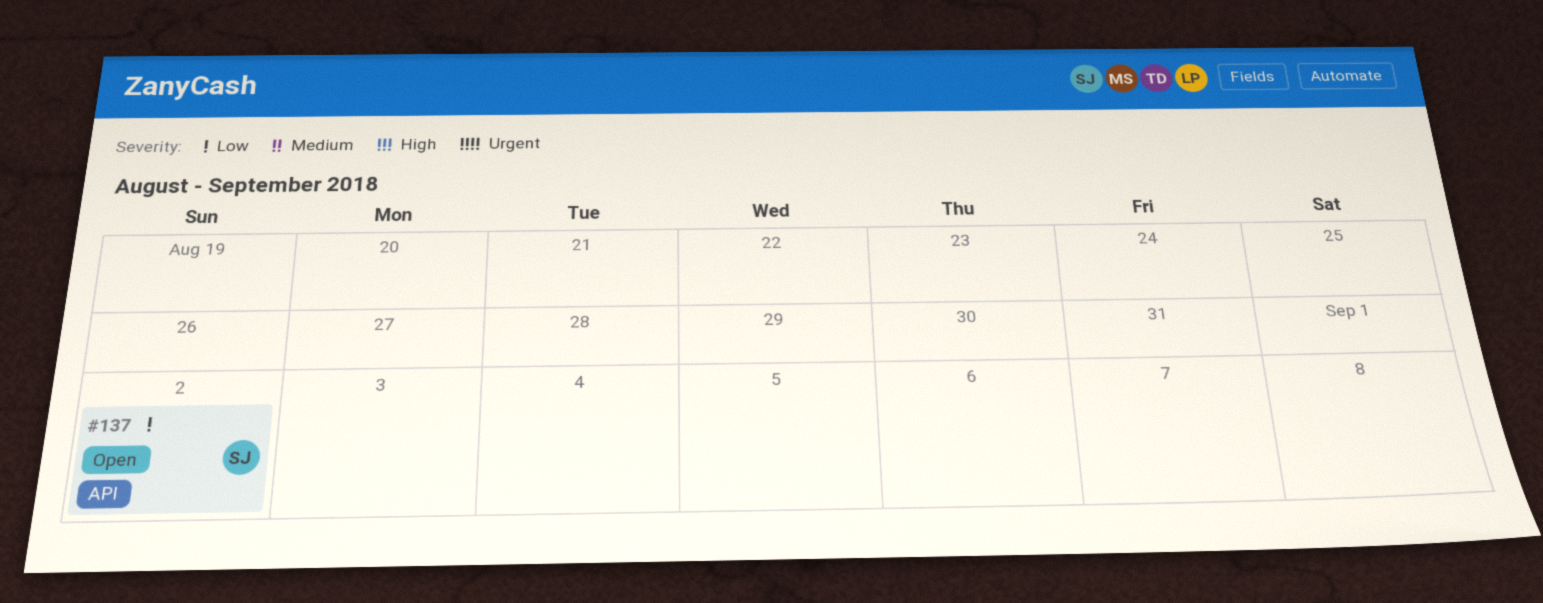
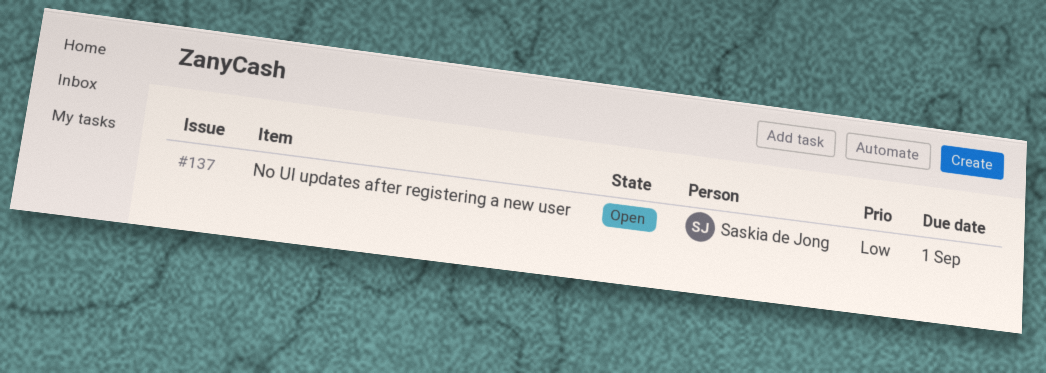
#137, due: Sep 2 -> Sep 1

